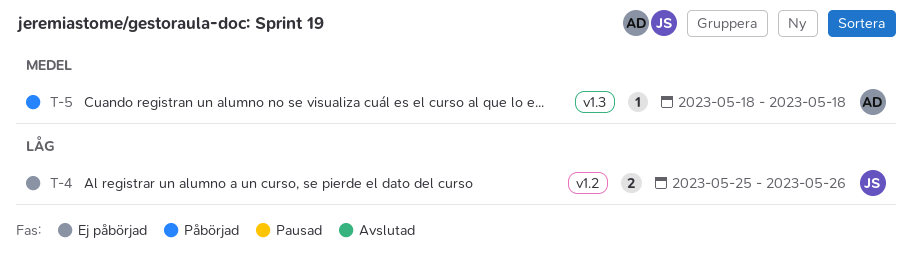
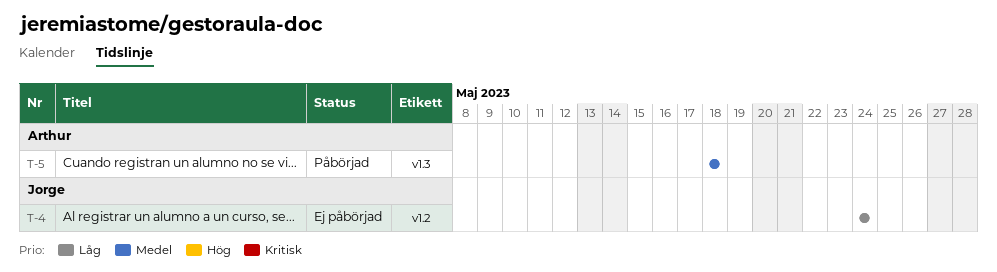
T-4, start: May 25 -> May 24
T-4, due: May 26 -> May 24

